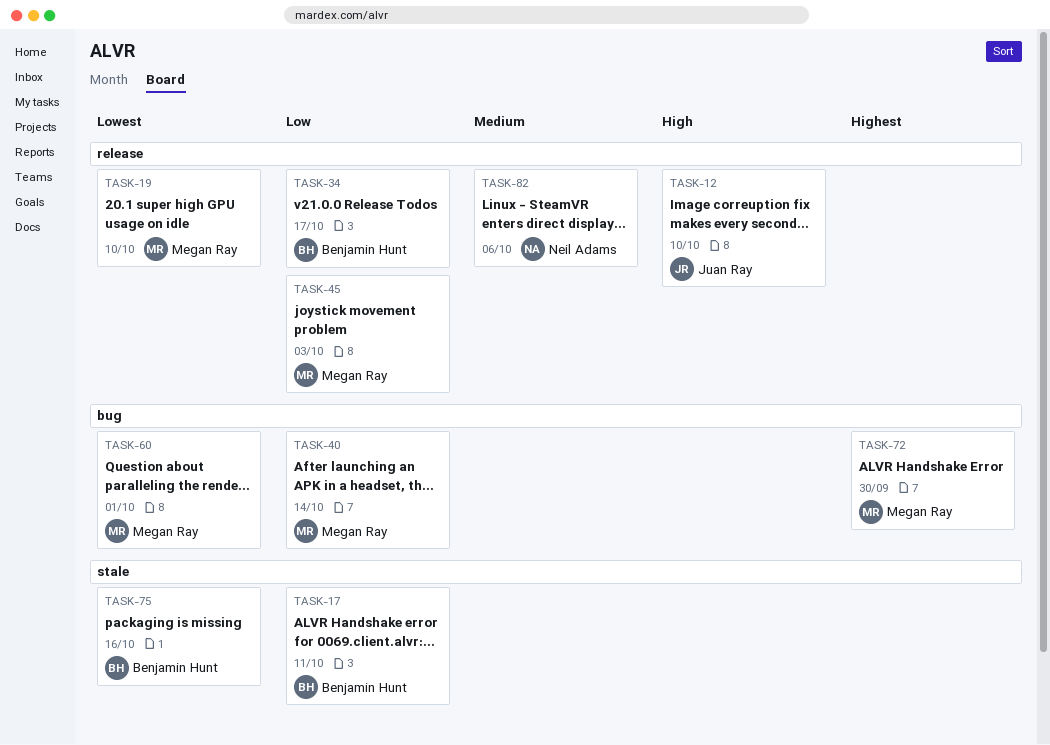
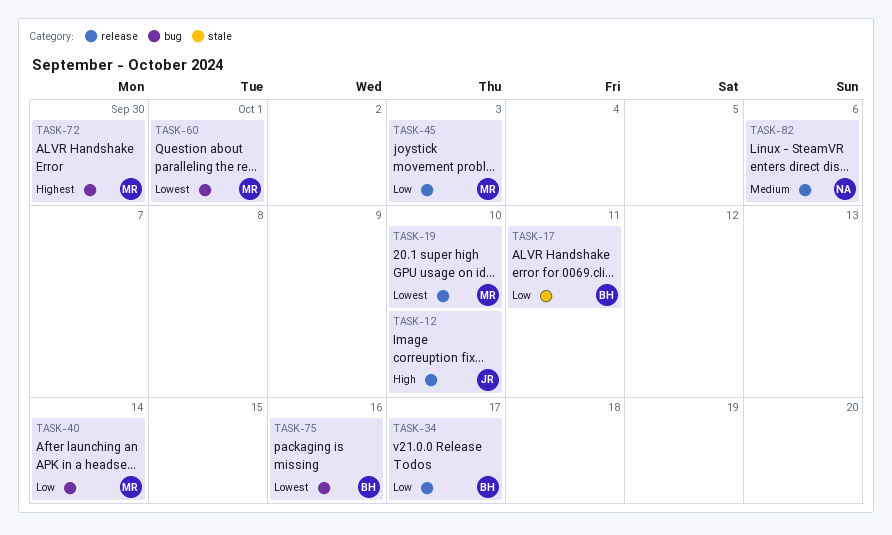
TASK-75, label: stale -> bug

